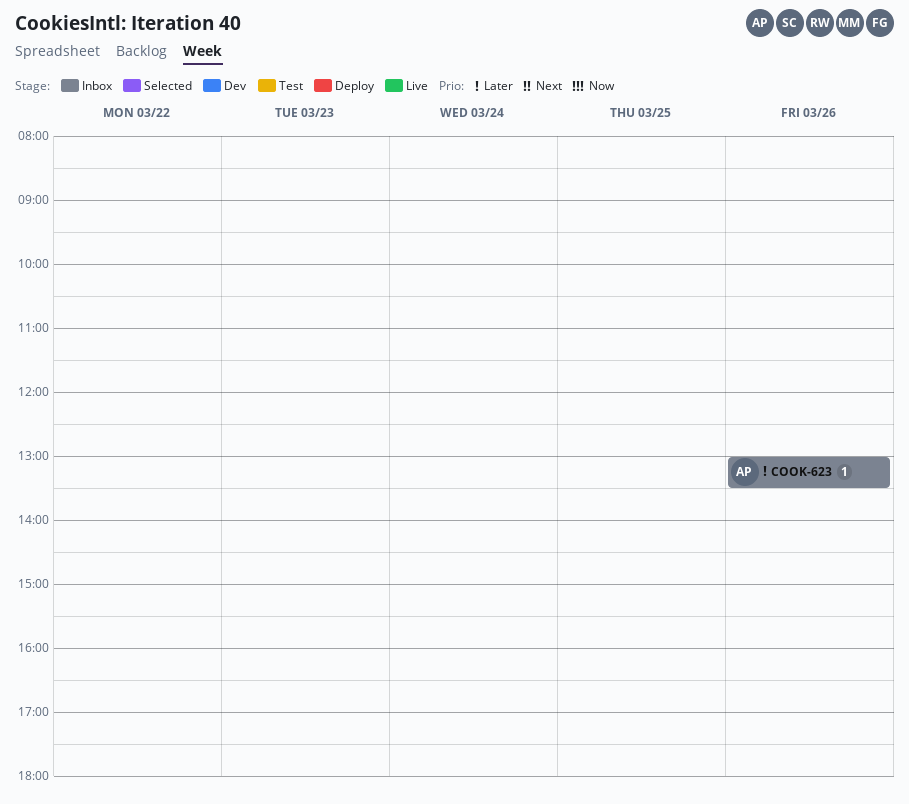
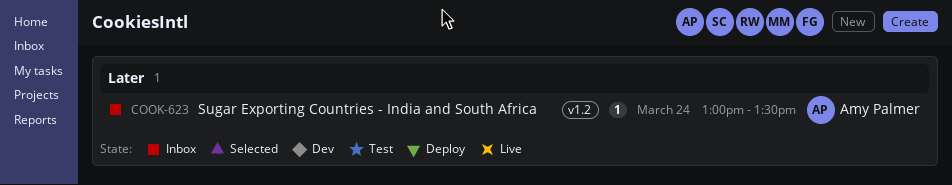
COOK-623, day: Mar 26 -> Mar 24

